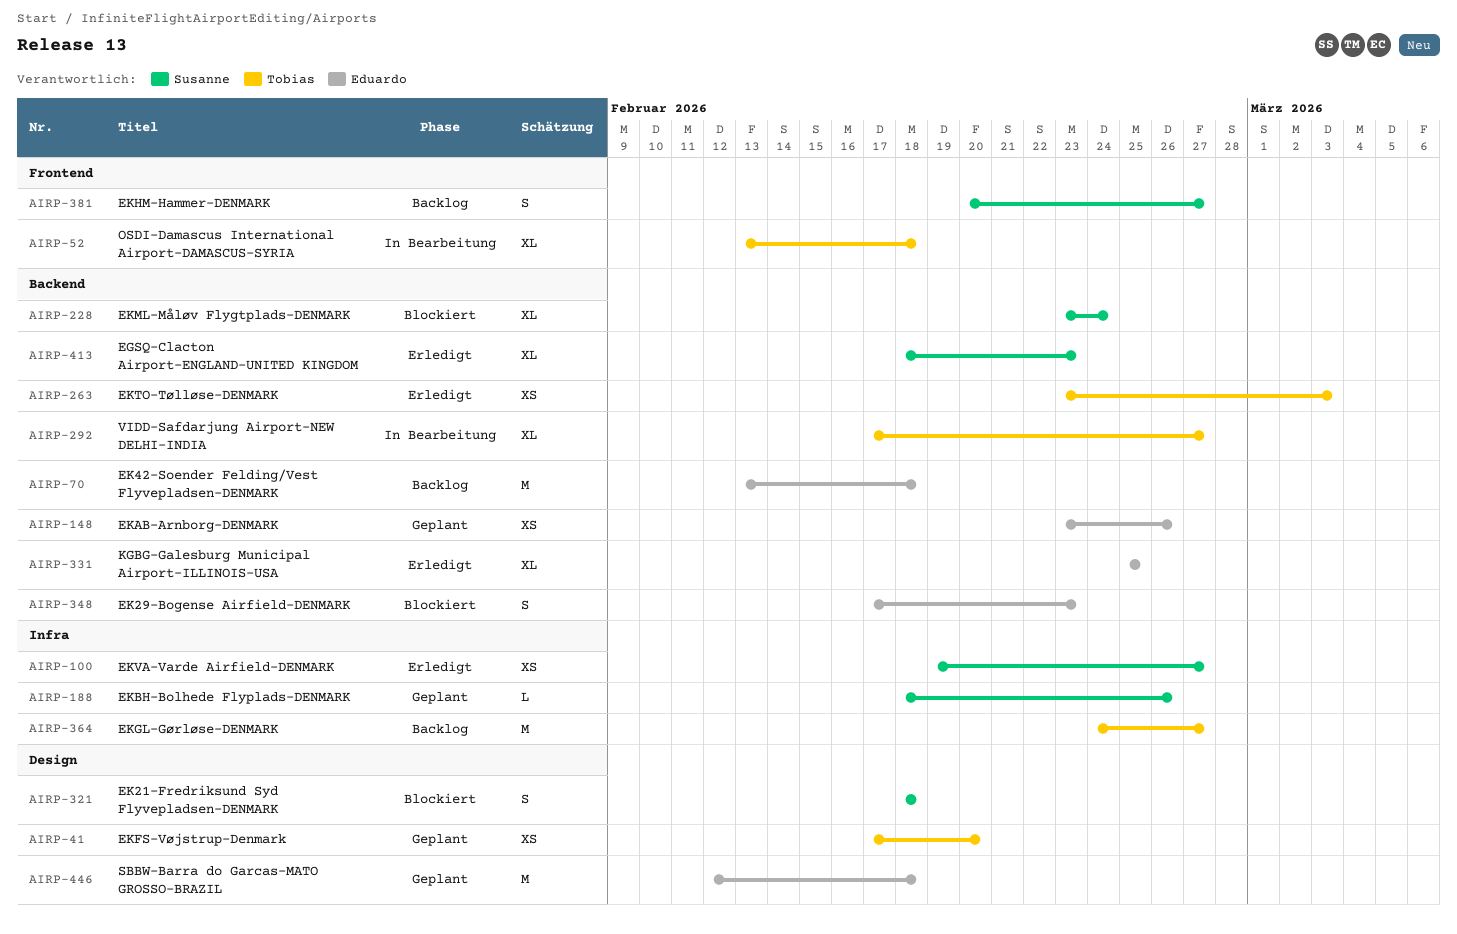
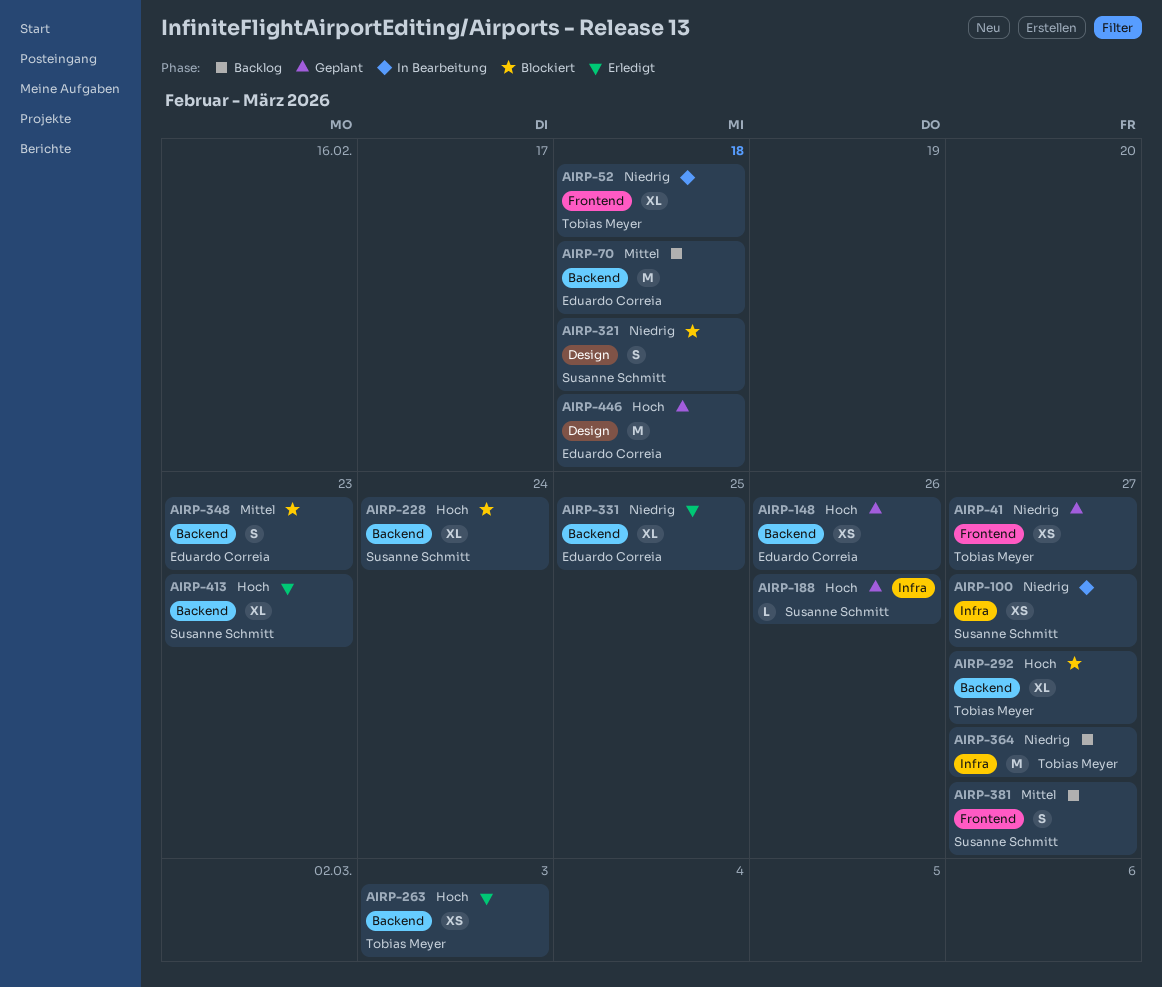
AIRP-41, label: Design -> Frontend
AIRP-41, due: Feb 20 -> Feb 27
AIRP-100, status: Erledigt -> In Bearbeitung
AIRP-292, status: In Bearbeitung -> Blockiert

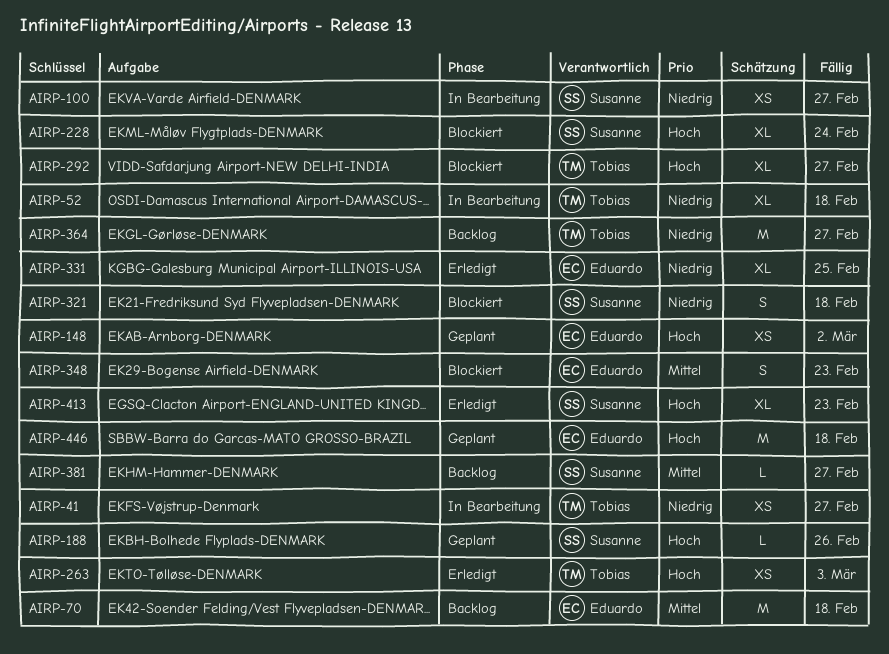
AIRP-41, status: Geplant -> In Bearbeitung
AIRP-148, due: Feb 26 -> Mar 2
AIRP-381, estimate: S -> L

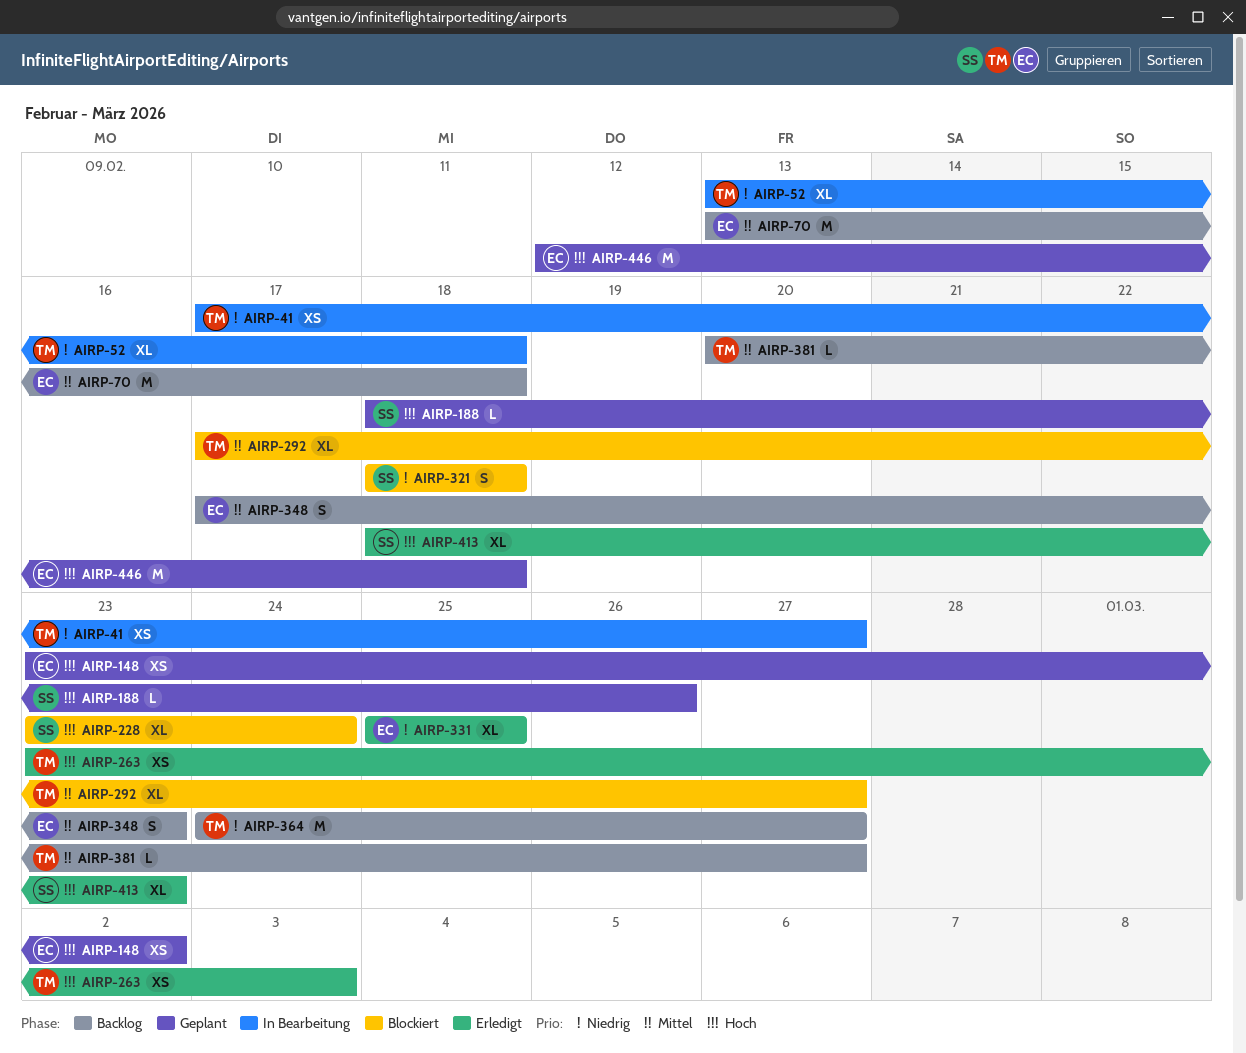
AIRP-100: present -> none
AIRP-292, priority: Hoch -> Mittel
AIRP-348, status: Blockiert -> Backlog
AIRP-381, owner: Susanne -> Tobias

